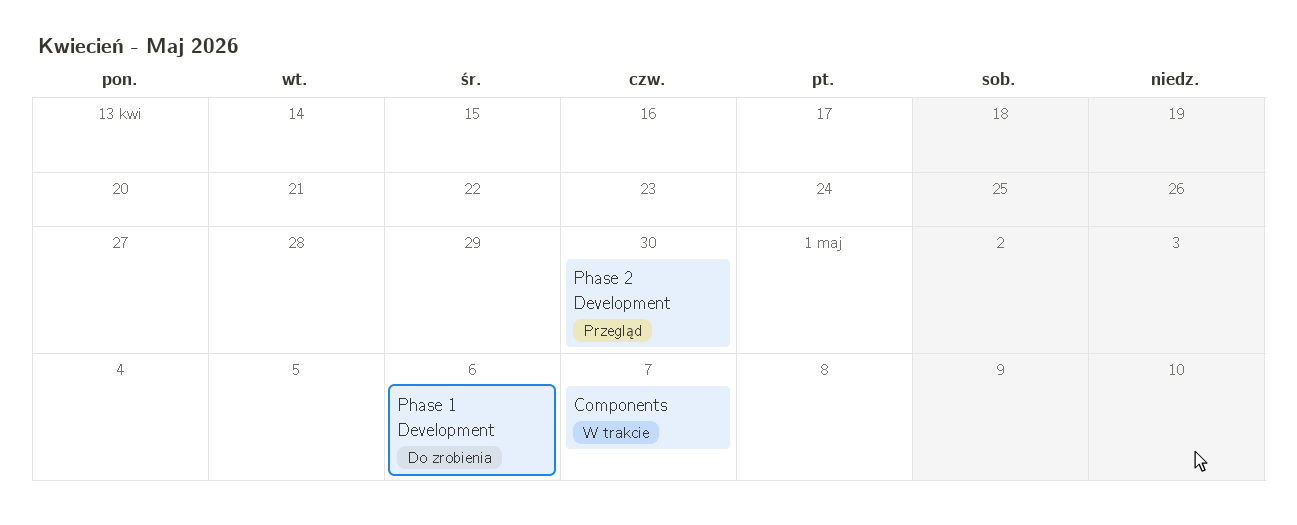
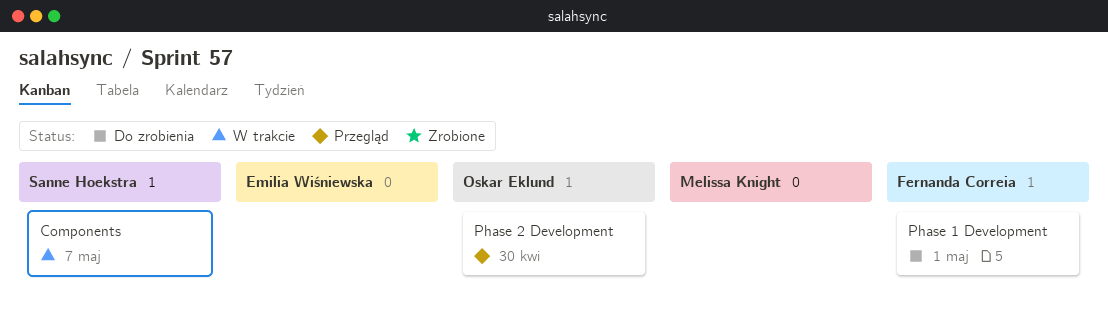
Phase 1 Development, due: May 6 -> May 1

